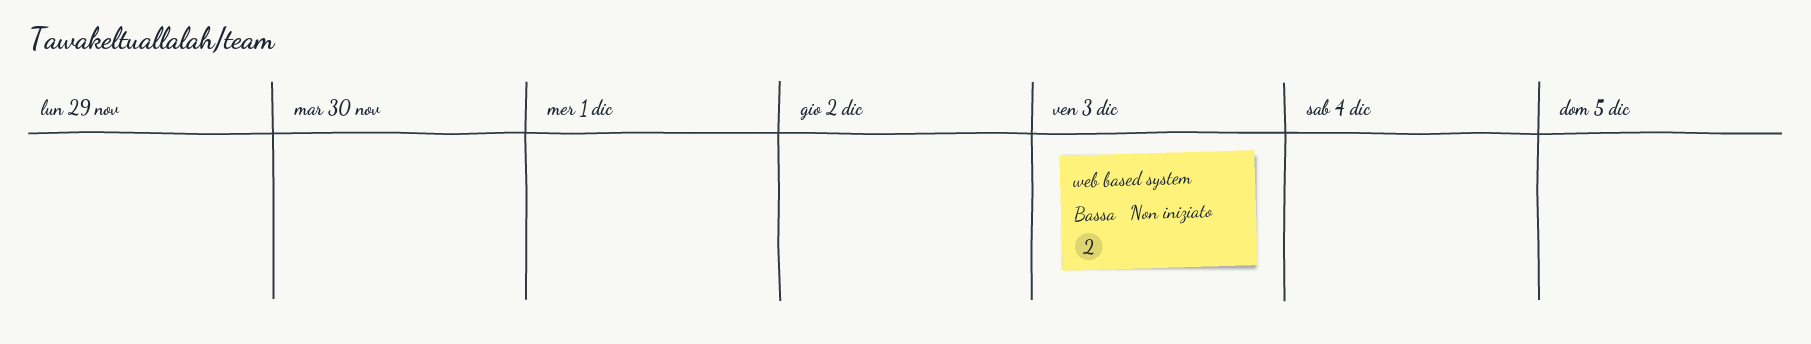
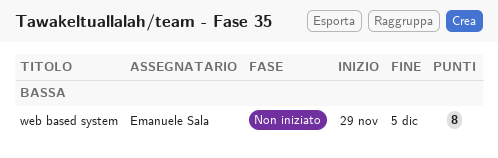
web based system, estimate: 2 -> 8
web based system, due: Dec 3 -> Dec 5

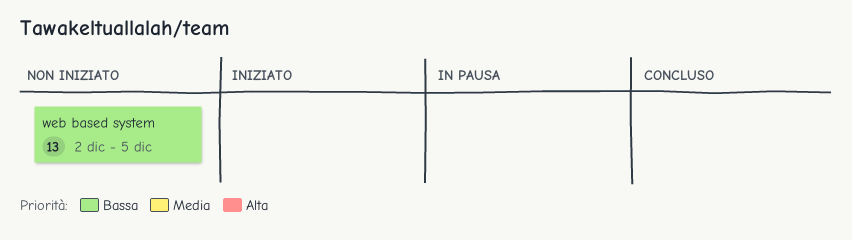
web based system, estimate: 8 -> 13
web based system, start: Nov 29 -> Dec 2

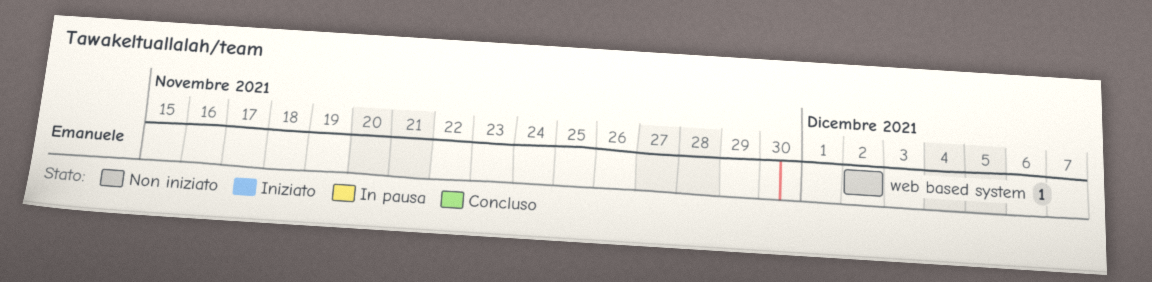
web based system, estimate: 13 -> 1
web based system, due: Dec 5 -> Dec 2

